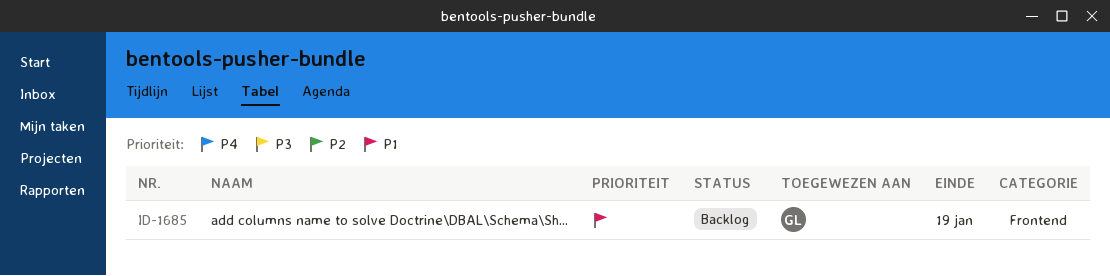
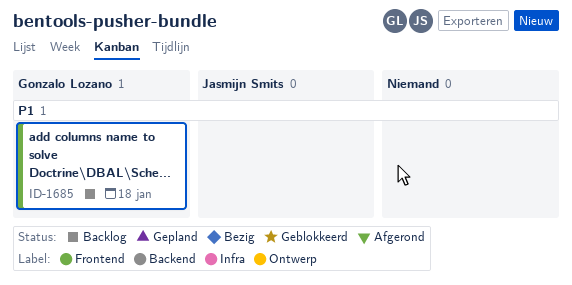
ID-1685, due: Jan 19 -> Jan 18

